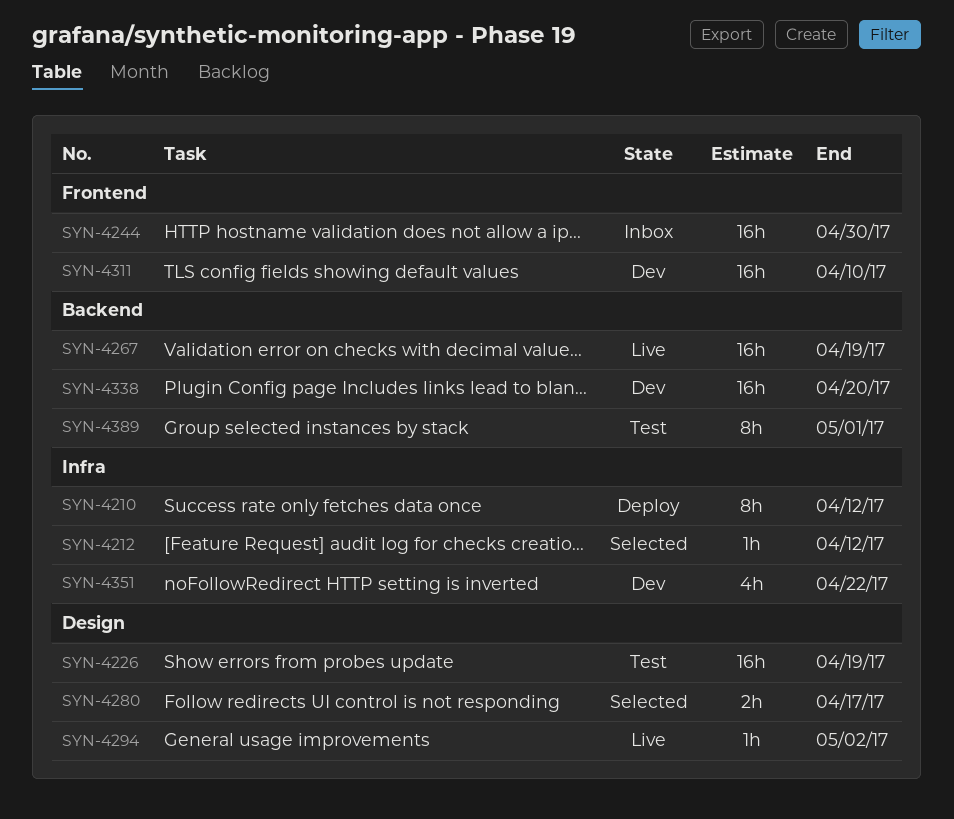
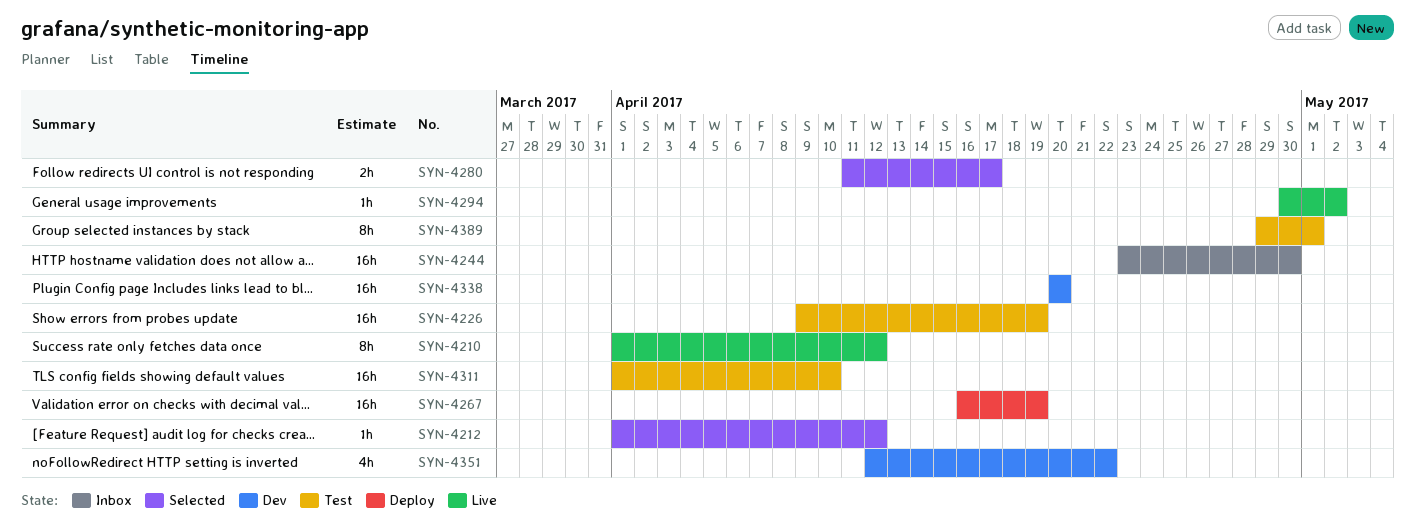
SYN-4210, status: Deploy -> Live
SYN-4267, status: Live -> Deploy
SYN-4311, status: Dev -> Test

